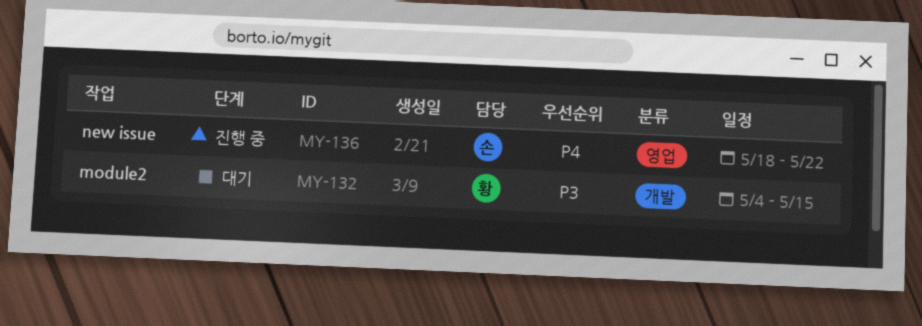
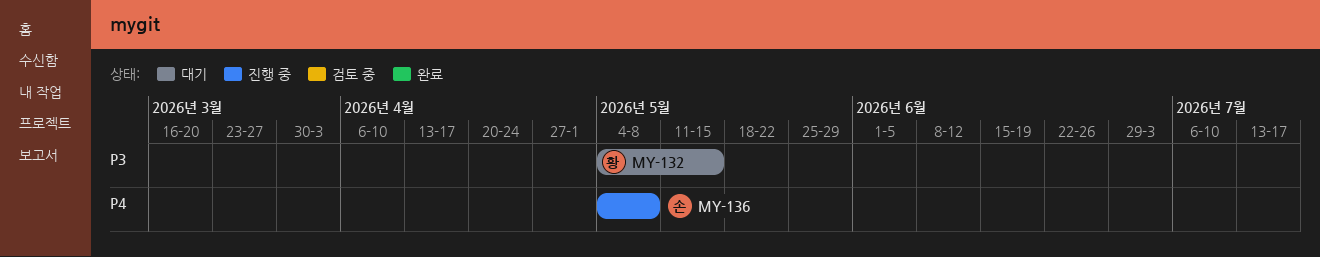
MY-136, start: May 18 -> May 4
MY-136, due: May 22 -> May 8

